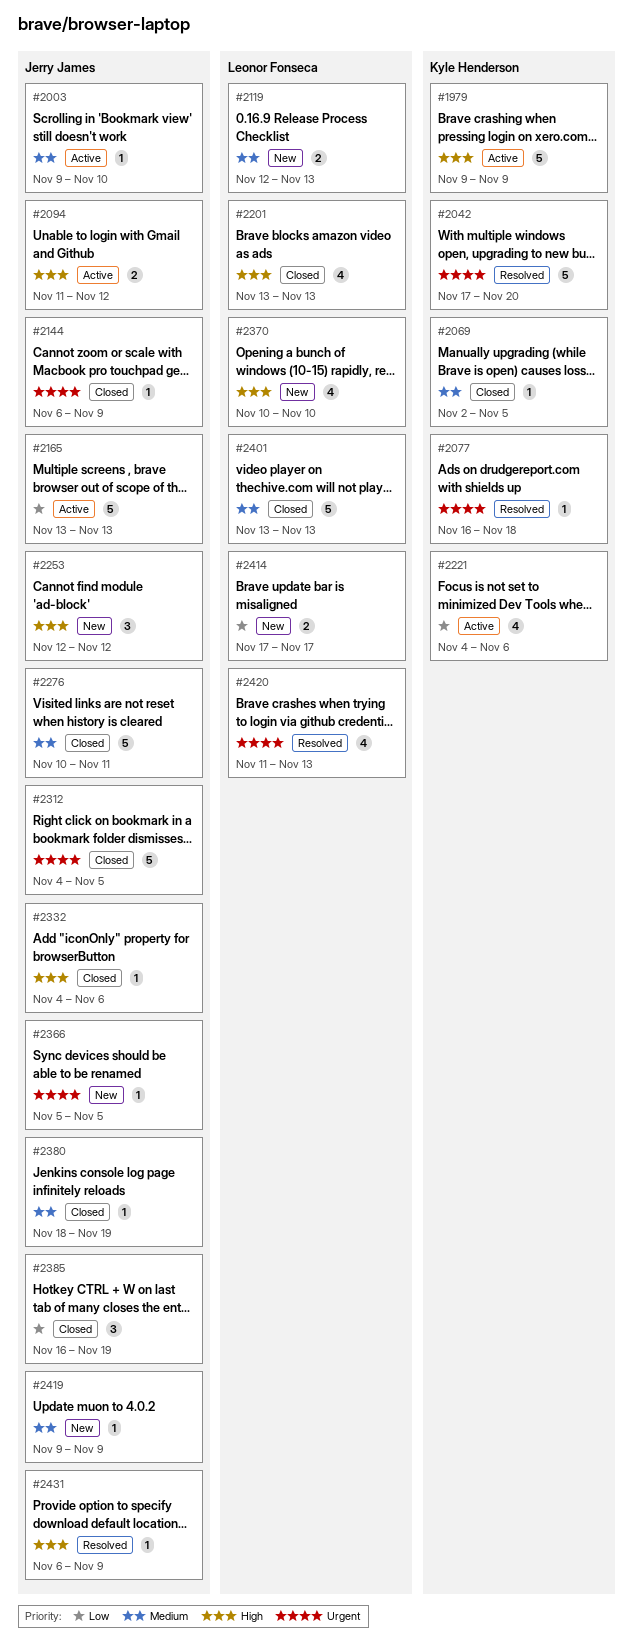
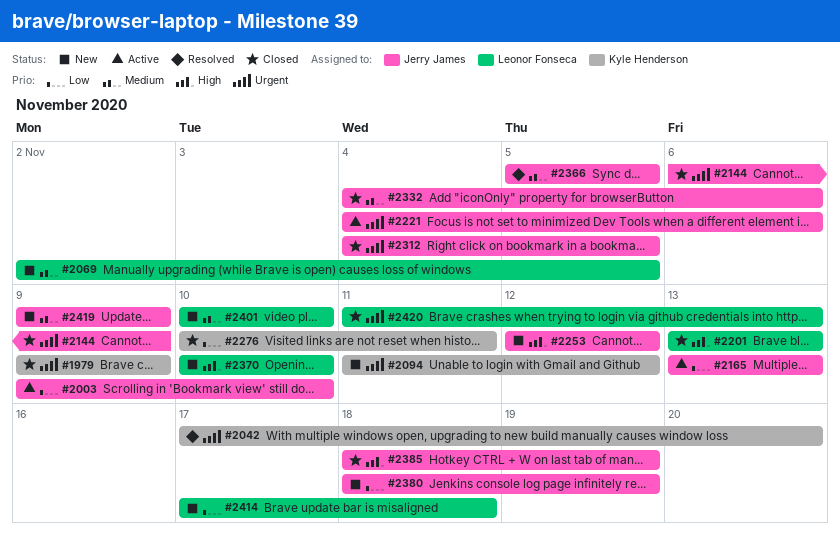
#1979, status: Active -> Closed
#1979, priority: High -> Urgent
#2003, priority: Medium -> Low
#2069, status: Closed -> New
#2069, owner: Kyle Henderson -> Leonor Fonseca
#2077: present -> none
#2094, status: Active -> New
#2094, owner: Jerry James -> Kyle Henderson
#2094, priority: High -> Urgent
#2119: present -> none
#2221, owner: Kyle Henderson -> Jerry James
#2221, priority: Low -> Urgent
#2276, owner: Jerry James -> Kyle Henderson
#2276, priority: Medium -> Low
#2332, priority: High -> Medium
#2366, status: New -> Resolved
#2366, priority: Urgent -> Medium
#2380, status: Closed -> New
#2380, priority: Medium -> Low
#2385, priority: Low -> High
#2385, start: Nov 16 -> Nov 18
#2401, status: Closed -> New
#2401, start: Nov 13 -> Nov 10
#2401, due: Nov 13 -> Nov 10
#2414, due: Nov 17 -> Nov 18
#2420, status: Resolved -> Closed
#2431: present -> none

